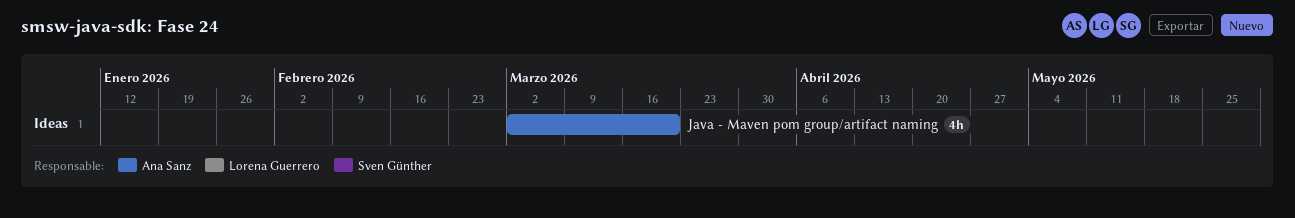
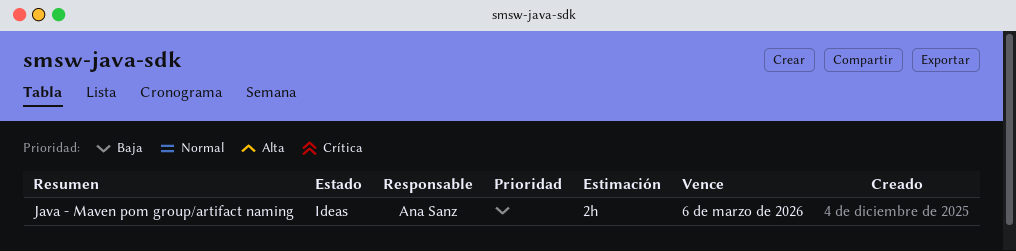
Java - Maven pom group/artifact naming, estimate: 4h -> 2h
Java - Maven pom group/artifact naming, due: Mar 20 -> Mar 6

